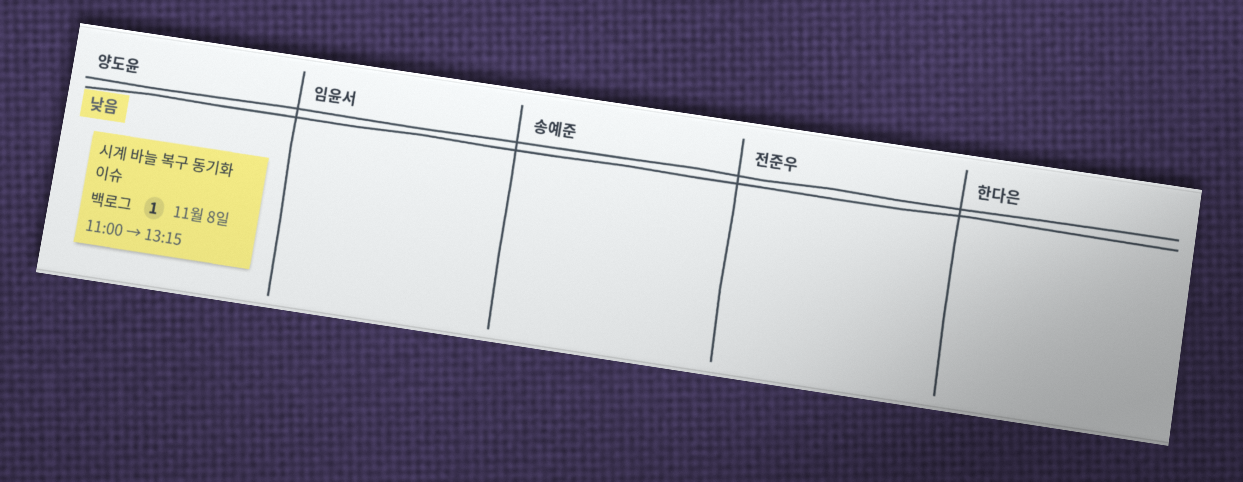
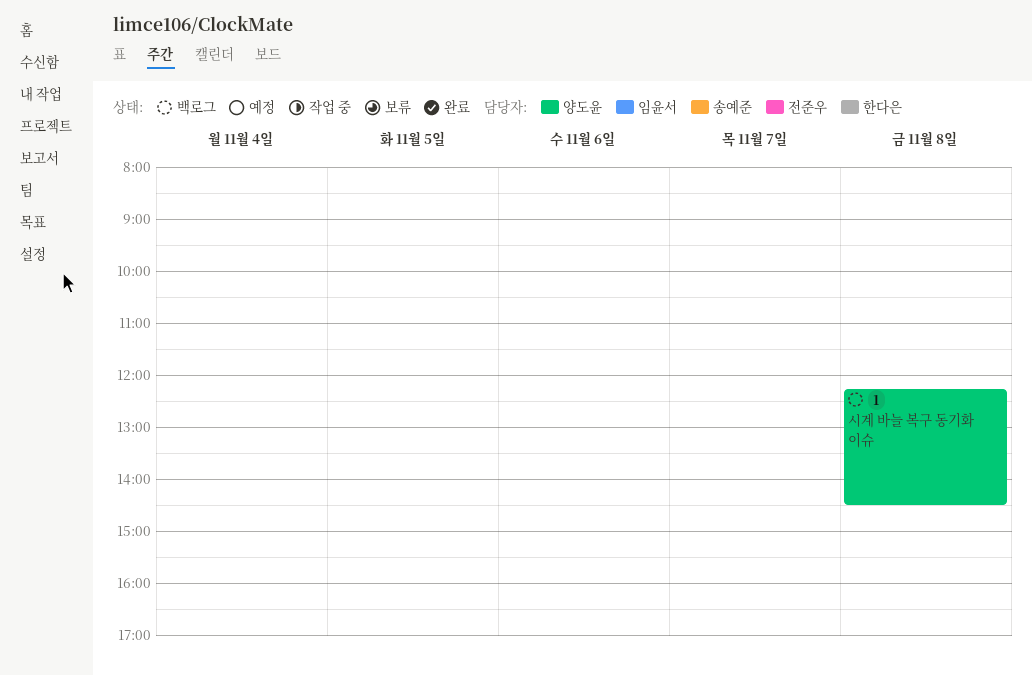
시계 바늘 복구 동기화 이슈, begins: 11:00 -> 12:15
시계 바늘 복구 동기화 이슈, ends: 13:15 -> 14:30

